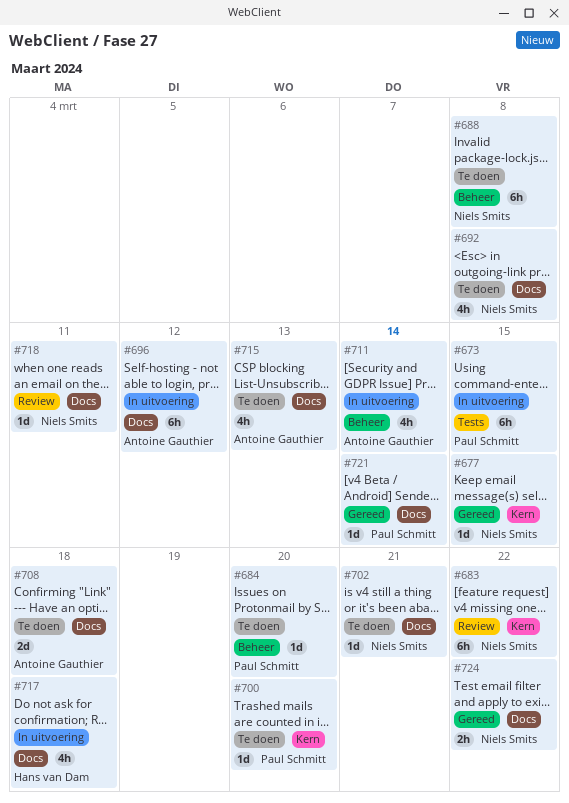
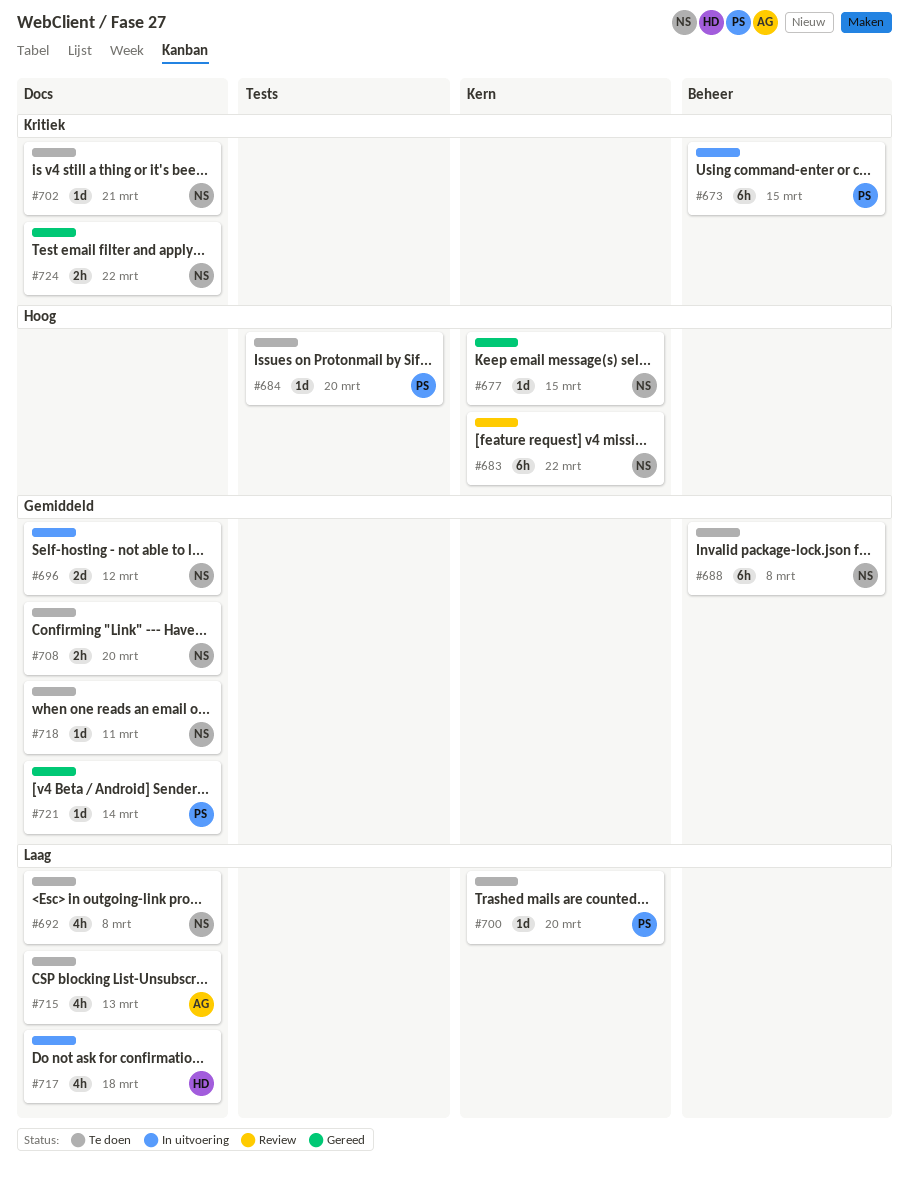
#673, label: Tests -> Beheer
#684, label: Beheer -> Tests
#696, owner: Antoine Gauthier -> Niels Smits
#696, estimate: 6h -> 2d
#708, owner: Antoine Gauthier -> Niels Smits
#708, estimate: 2d -> 2h
#708, due: Mar 18 -> Mar 20
#711: present -> none
#718, status: Review -> Te doen

